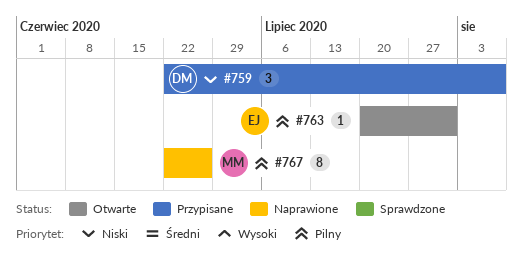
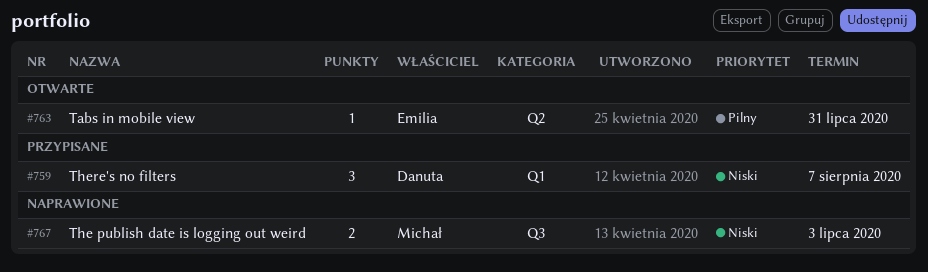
#767, priority: Pilny -> Niski
#767, estimate: 8 -> 2
#767, due: Jun 26 -> Jul 3

